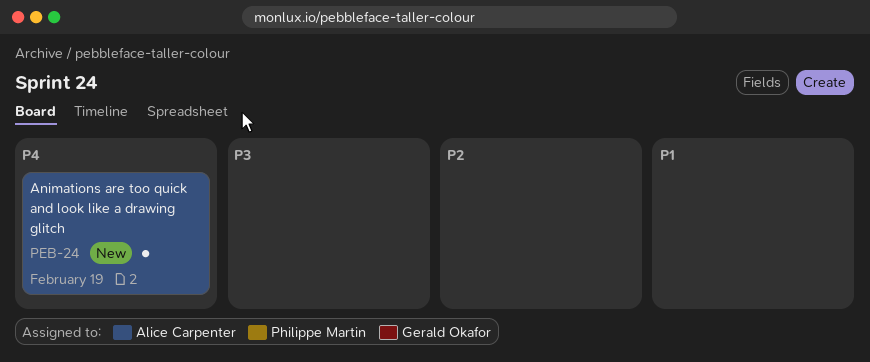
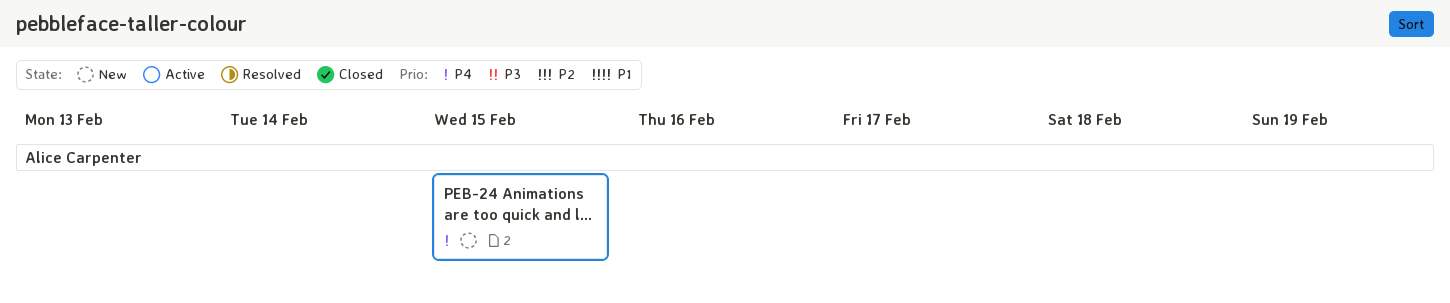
PEB-24, due: Feb 19 -> Feb 15

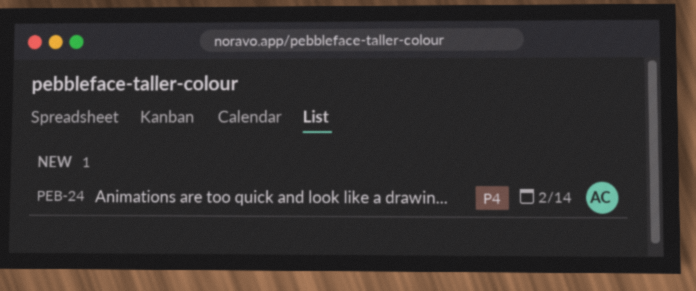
PEB-24, due: Feb 15 -> Feb 14

